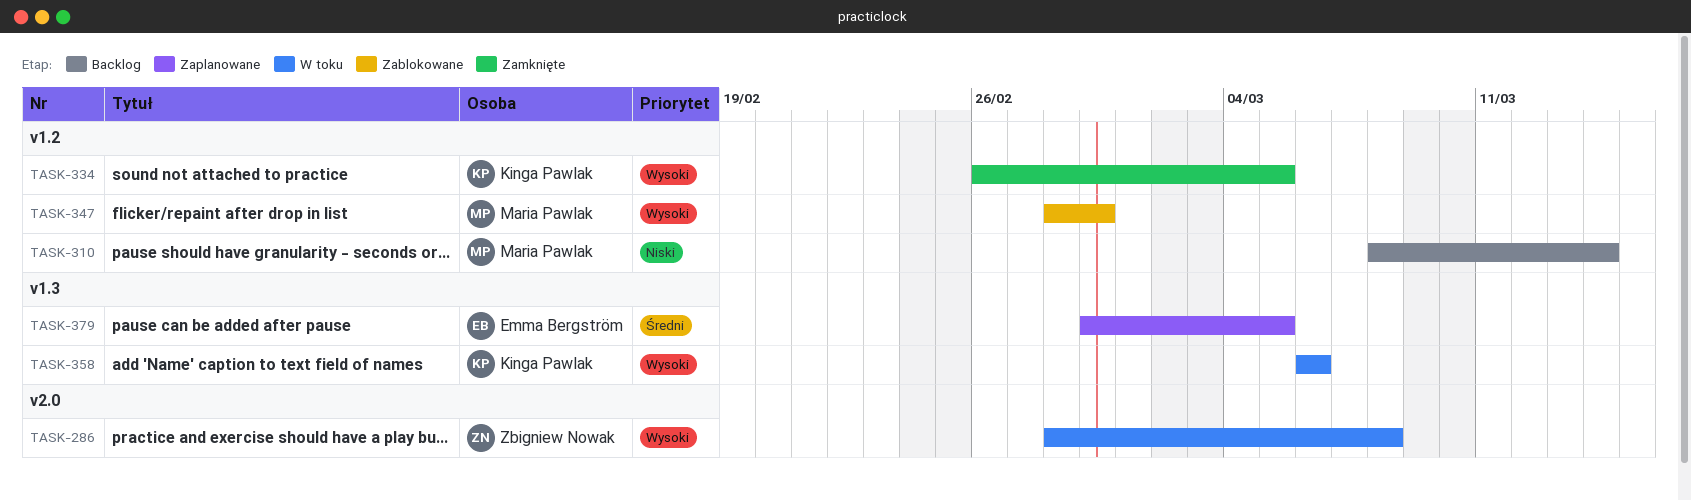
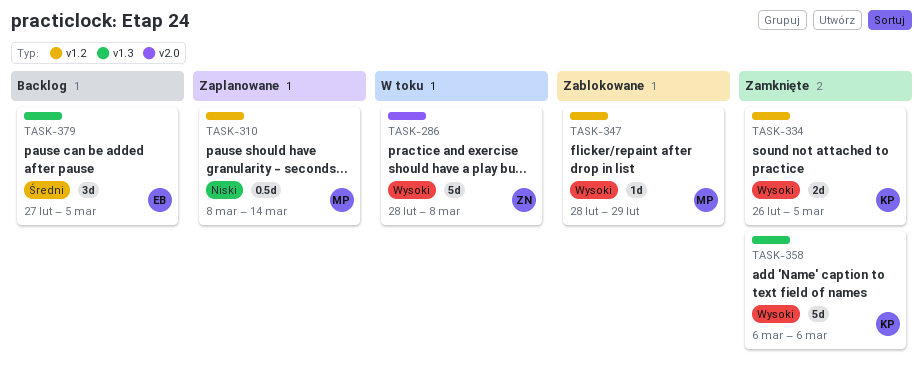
TASK-310, status: Backlog -> Zaplanowane
TASK-358, status: W toku -> Zamknięte
TASK-379, status: Zaplanowane -> Backlog
TASK-379, start: Feb 29 -> Feb 27

